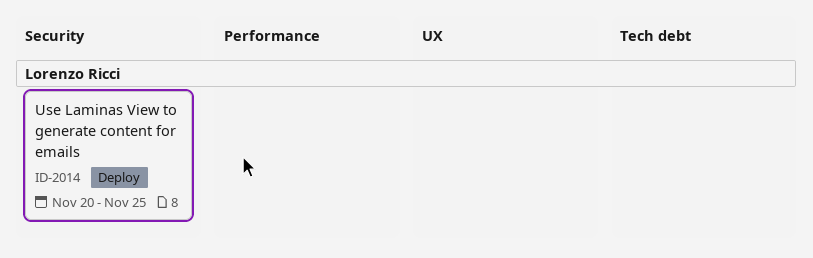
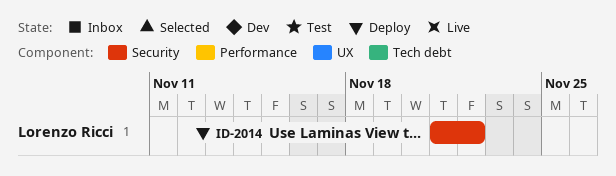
ID-2014, start: Nov 20 -> Nov 21
ID-2014, due: Nov 25 -> Nov 22

